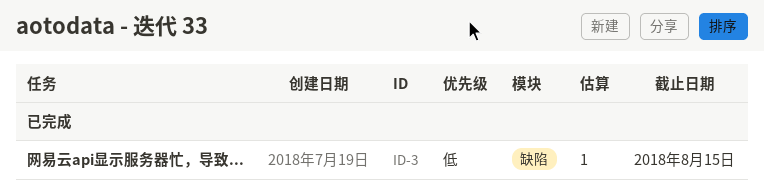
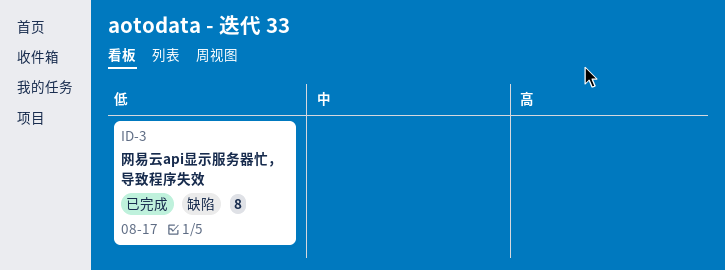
ID-3, estimate: 1 -> 8
ID-3, due: Aug 15 -> Aug 17

